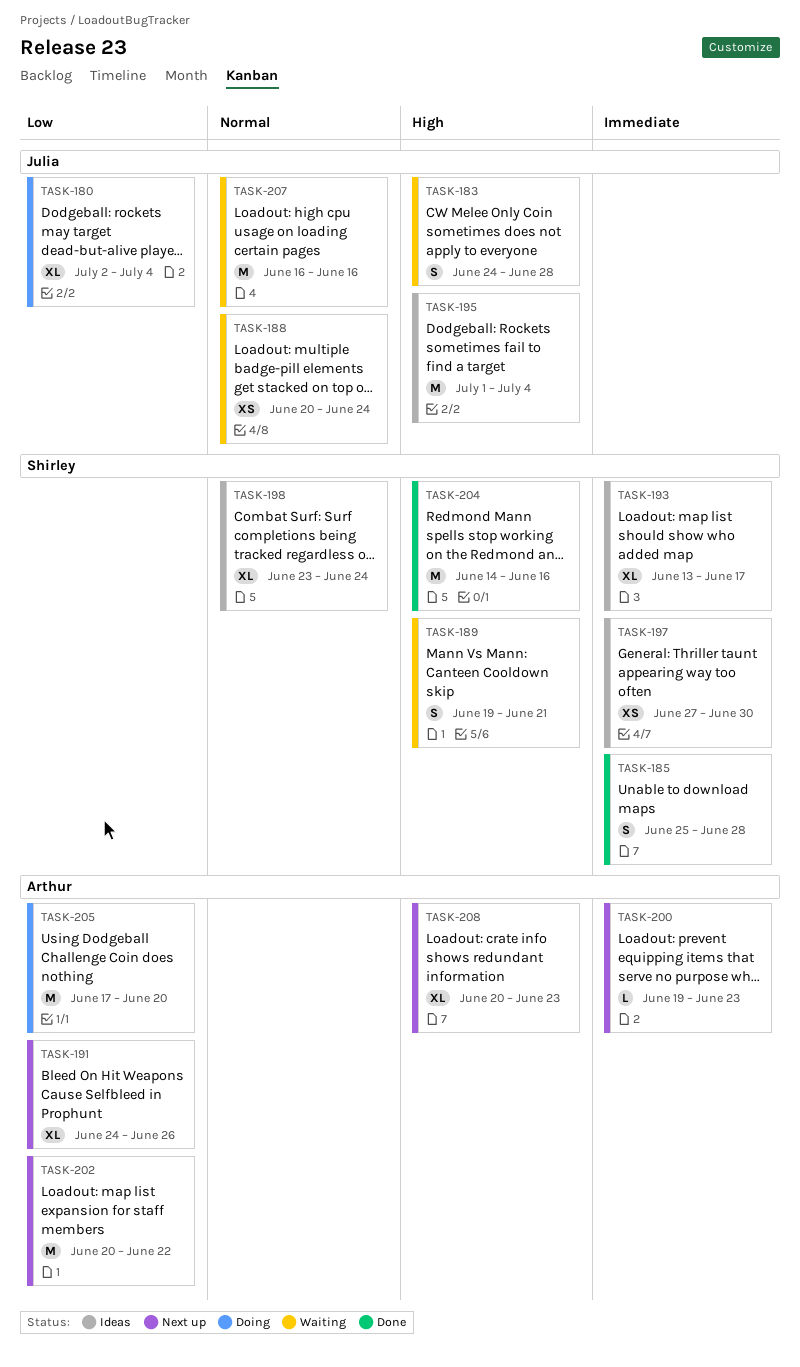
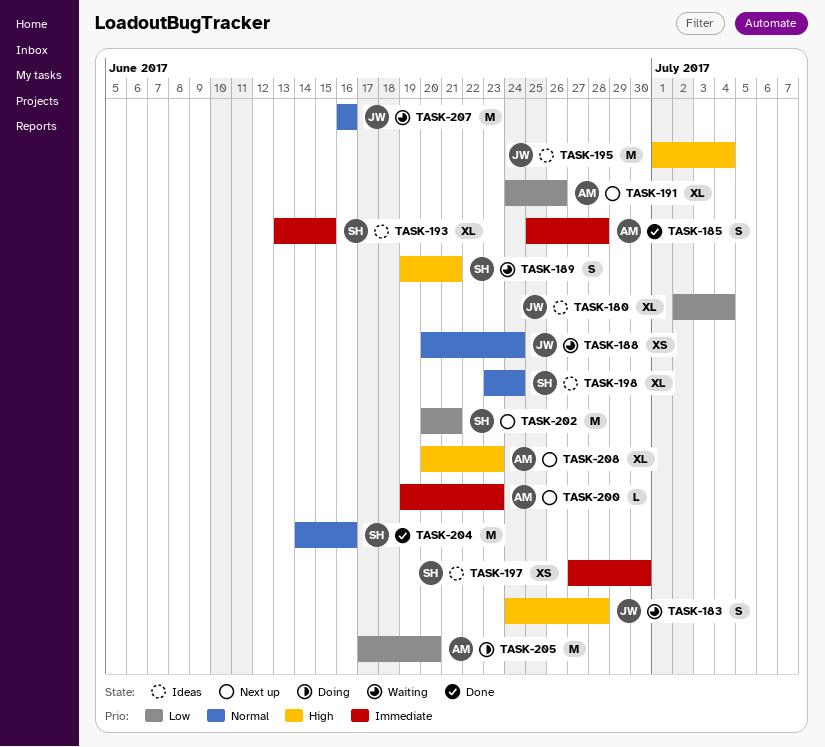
TASK-180, status: Doing -> Ideas
TASK-185, owner: Shirley -> Arthur
TASK-193, due: Jun 17 -> Jun 15
TASK-202, owner: Arthur -> Shirley
TASK-202, due: Jun 22 -> Jun 21
TASK-204, priority: High -> Normal

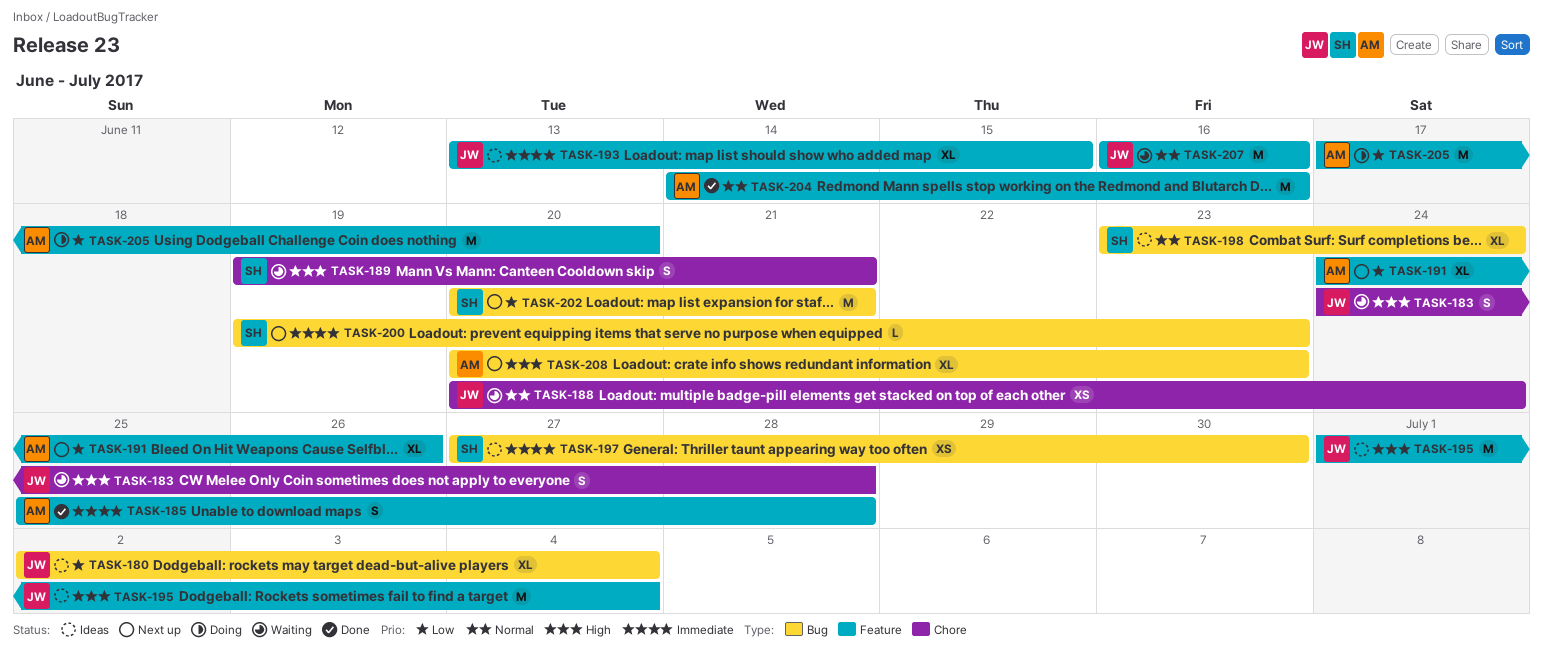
TASK-193, owner: SH -> JW
TASK-200, owner: AM -> SH
TASK-204, owner: SH -> AM

